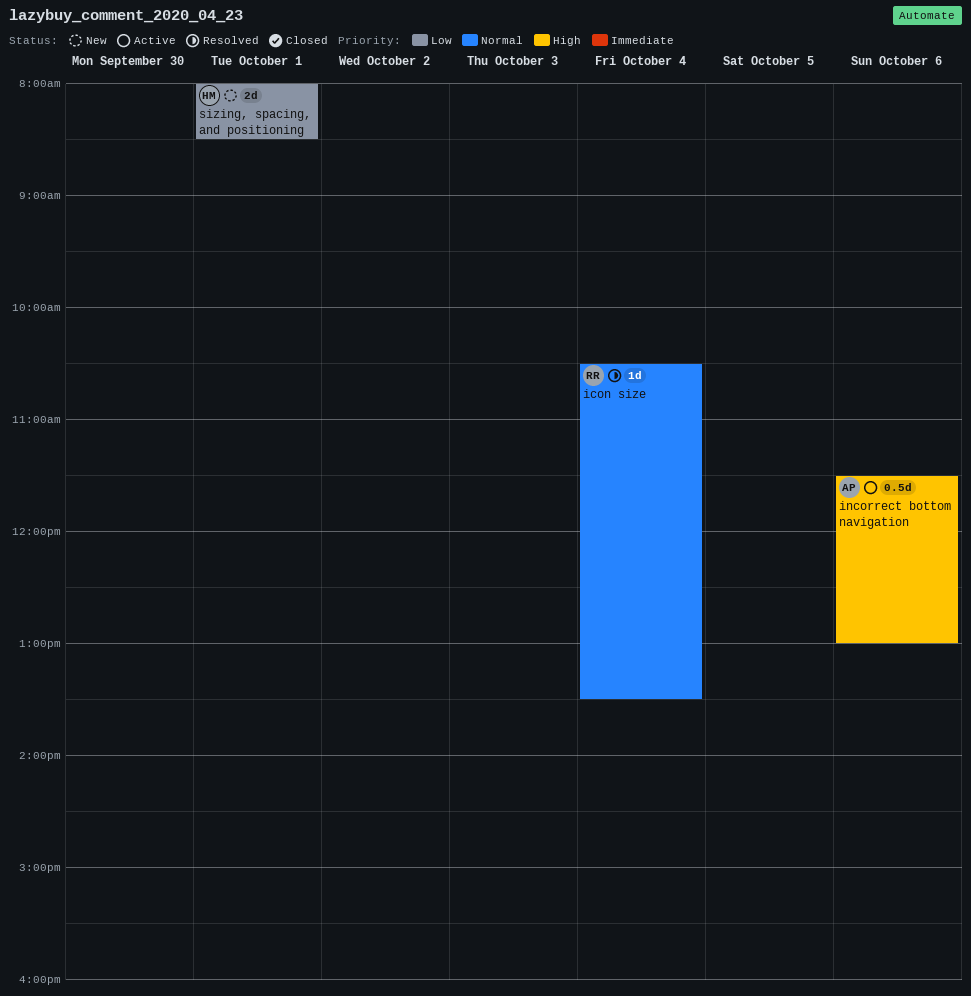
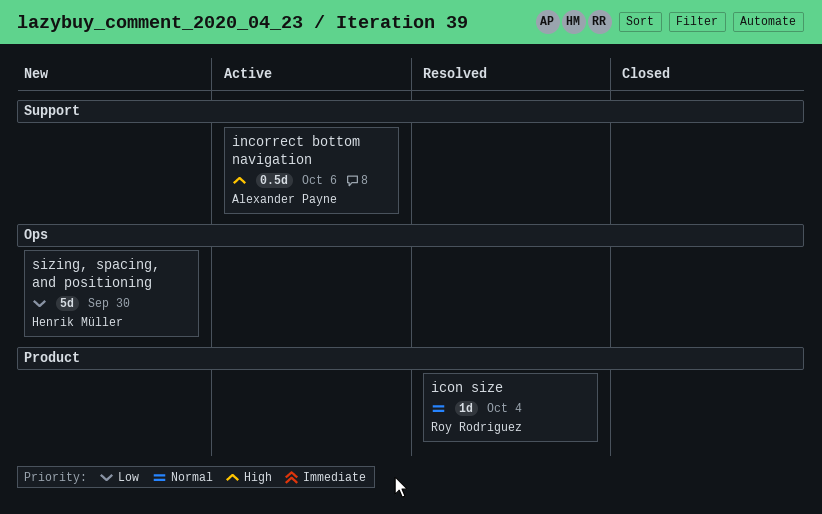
sizing, spacing, and positioning, estimate: 2d -> 5d
sizing, spacing, and positioning, day: Oct 1 -> Sep 30

